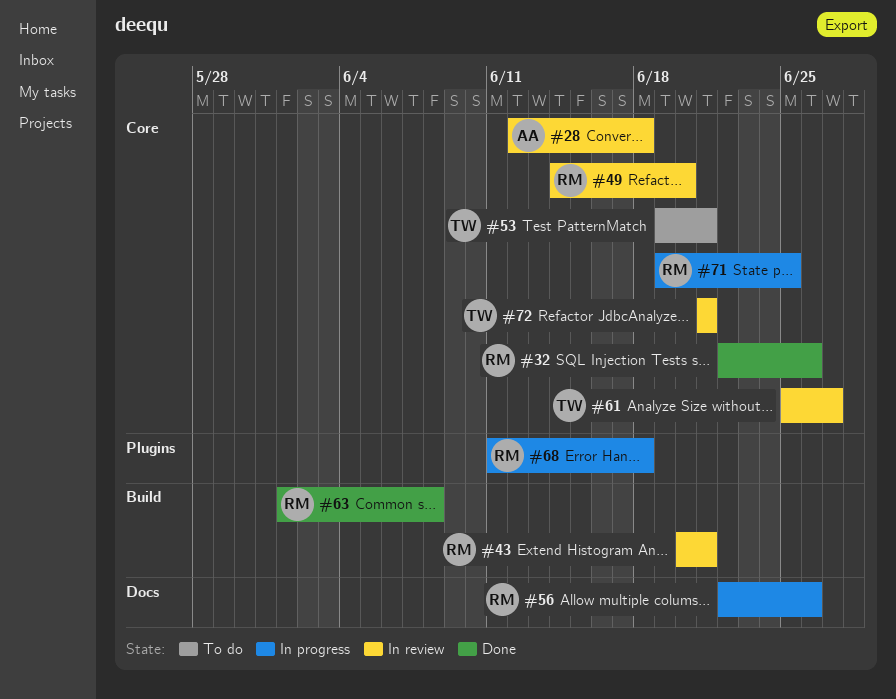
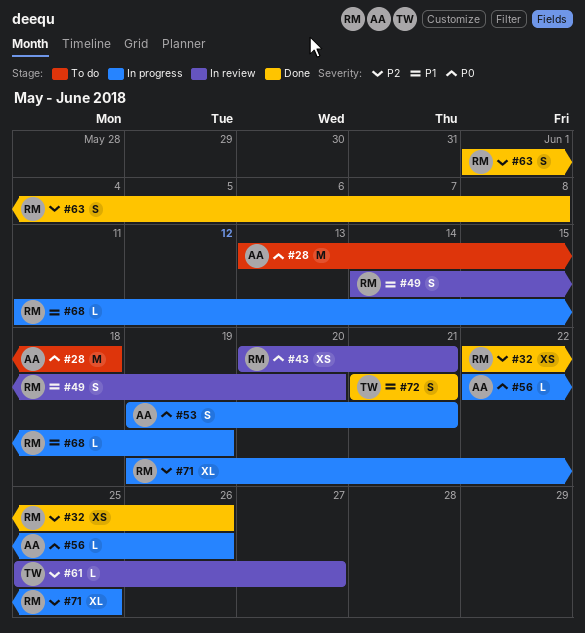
#28, status: In review -> To do
#28, start: Jun 12 -> Jun 13
#53, status: To do -> In progress
#53, owner: TW -> AA
#56, owner: RM -> AA
#68, due: Jun 18 -> Jun 19
#72, status: In review -> Done

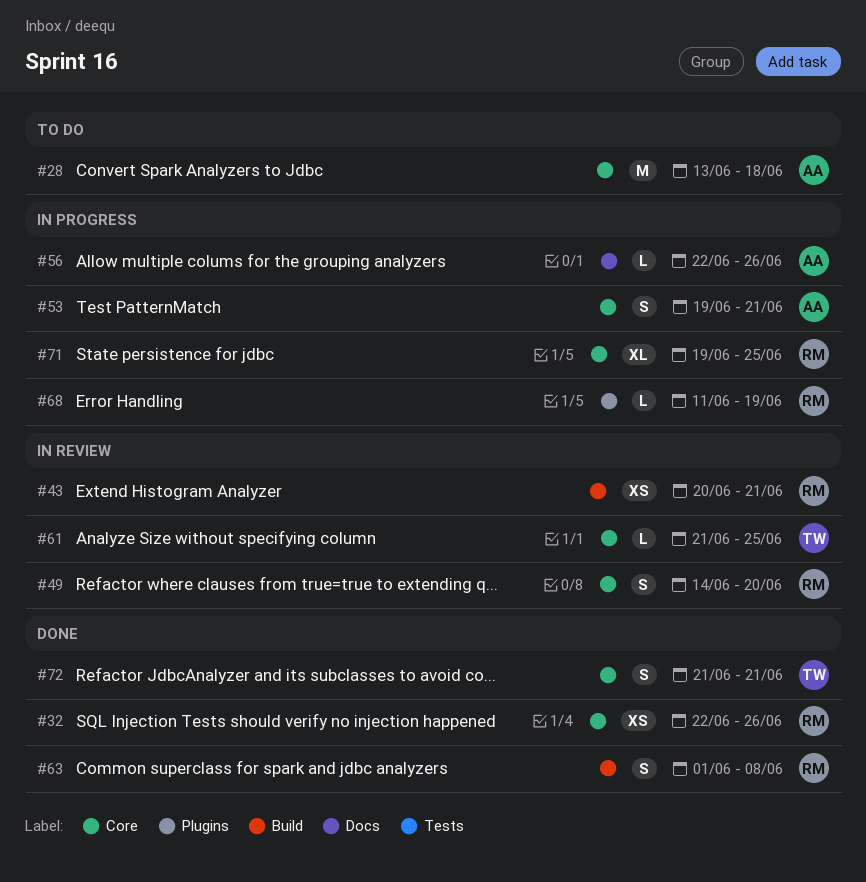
#61, start: Jun 25 -> Jun 21
#61, due: Jun 27 -> Jun 25

